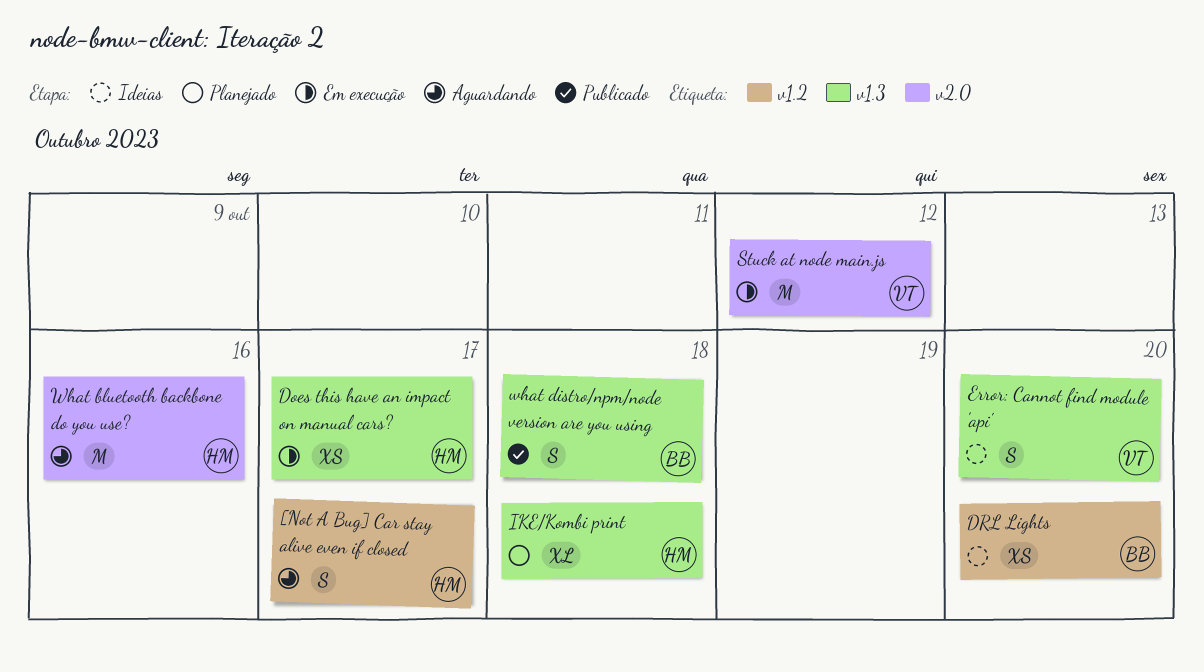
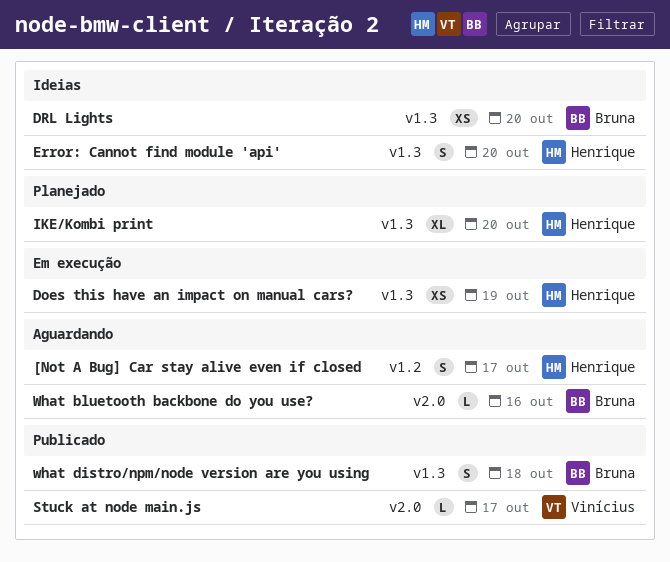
Does this have an impact on manual cars?, due: Oct 17 -> Oct 19
DRL Lights, label: v1.2 -> v1.3
Error: Cannot find module 'api', owner: Vinícius -> Henrique
IKE/Kombi print, due: Oct 18 -> Oct 20
Stuck at node main.js, status: Em execução -> Publicado
Stuck at node main.js, estimate: M -> L
Stuck at node main.js, due: Oct 12 -> Oct 17
What bluetooth backbone do you use?, owner: Henrique -> Bruna
What bluetooth backbone do you use?, estimate: M -> L

